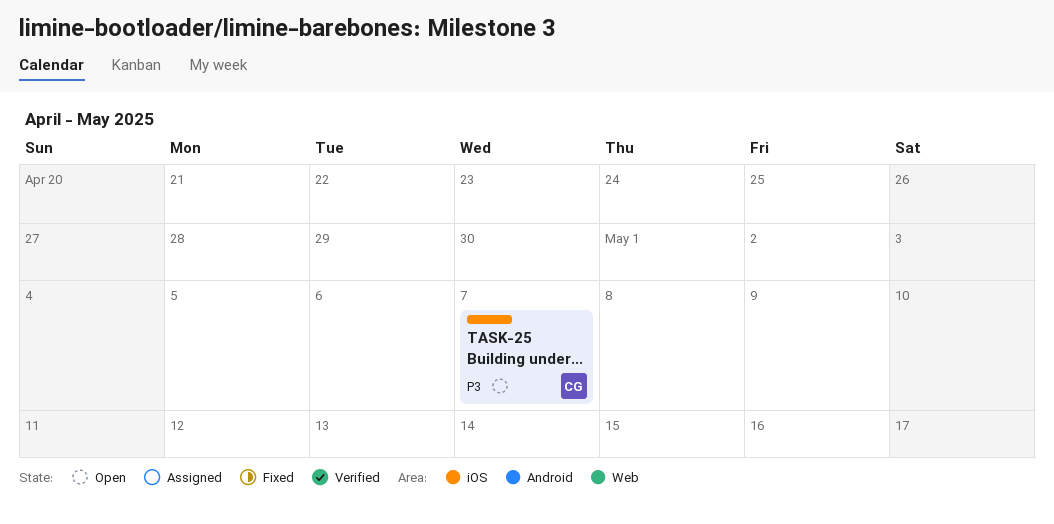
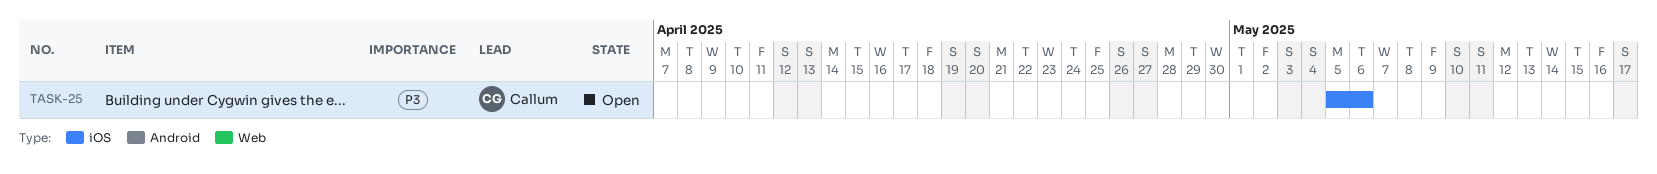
TASK-25, due: May 7 -> May 6

